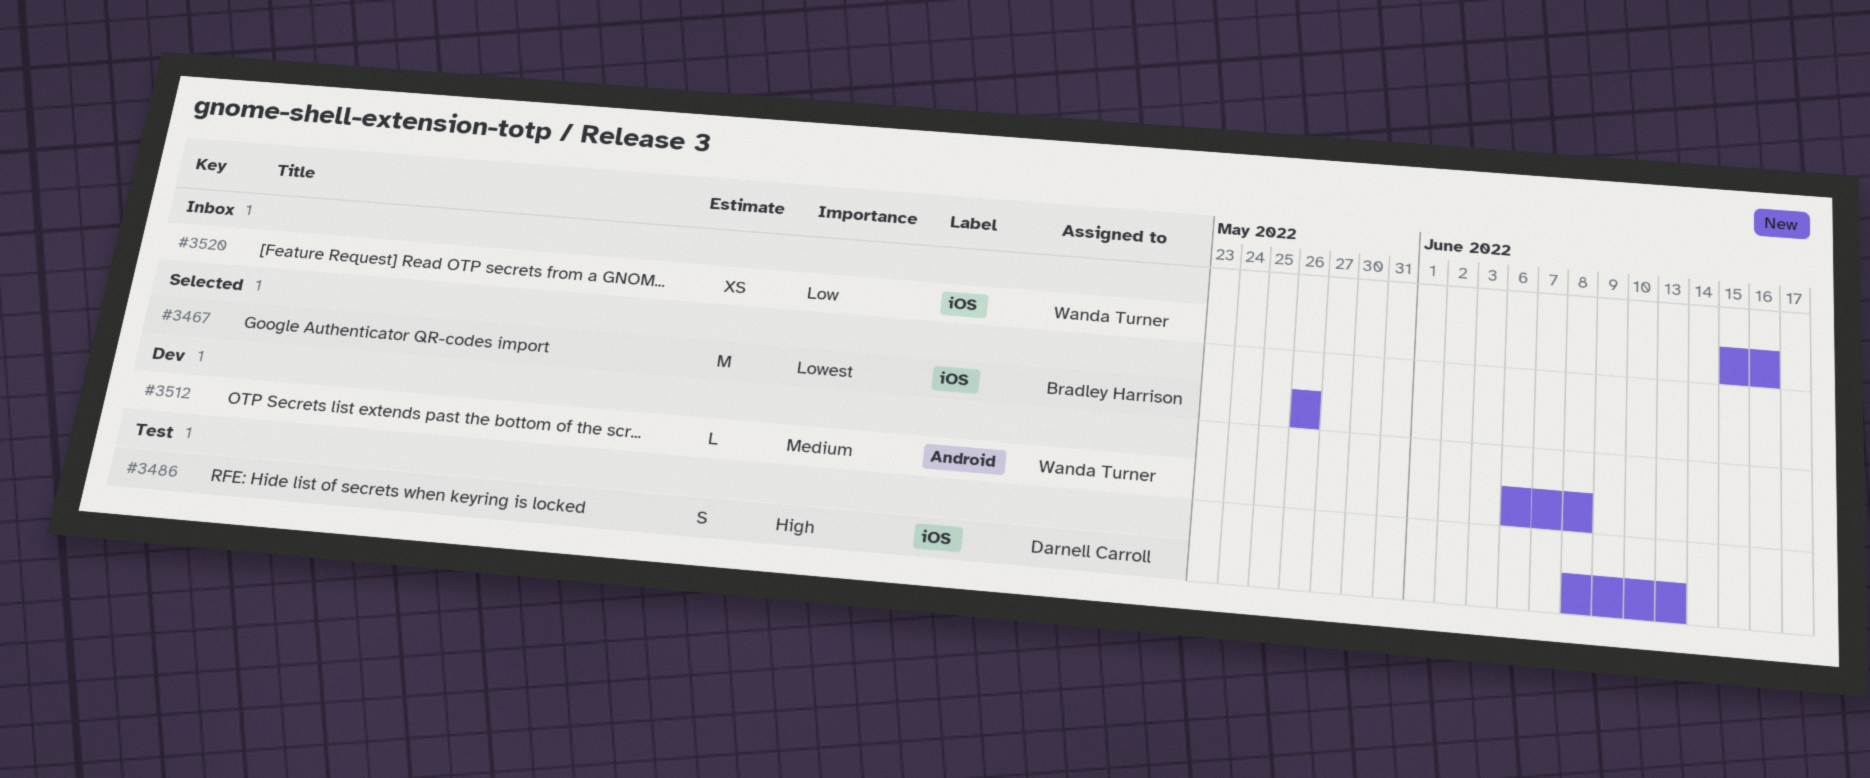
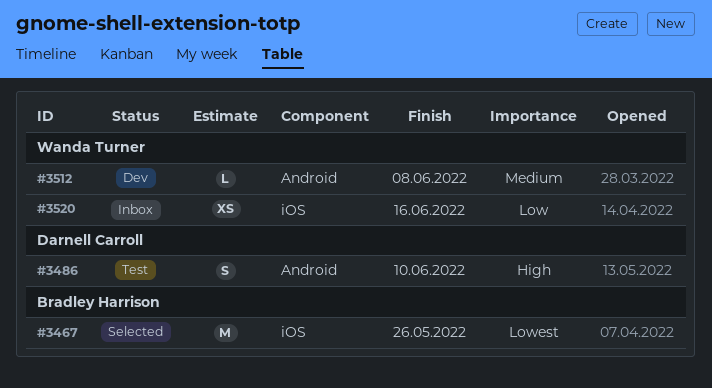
#3486, label: iOS -> Android
#3486, due: Jun 13 -> Jun 10

